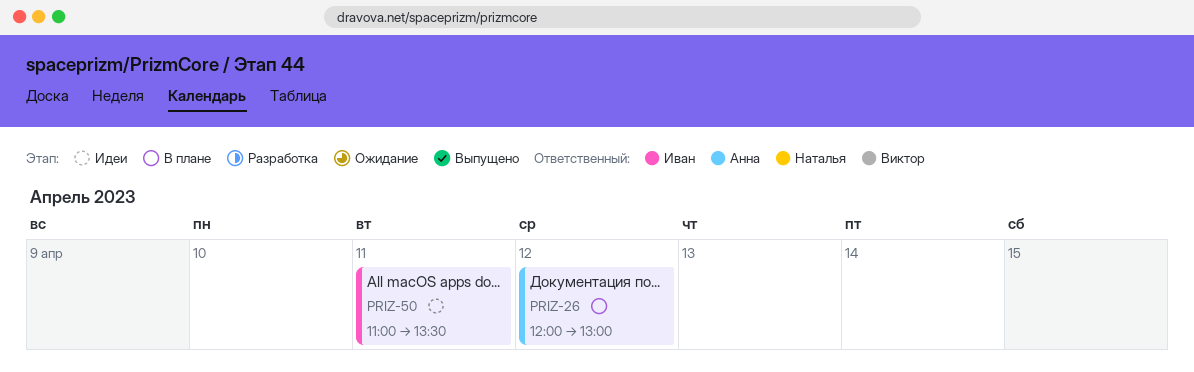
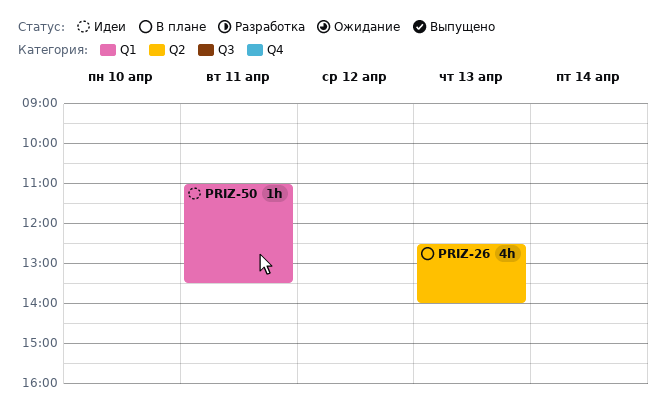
PRIZ-26, day: Apr 12 -> Apr 13
PRIZ-26, begins: 12:00 -> 12:30
PRIZ-26, ends: 13:00 -> 14:00

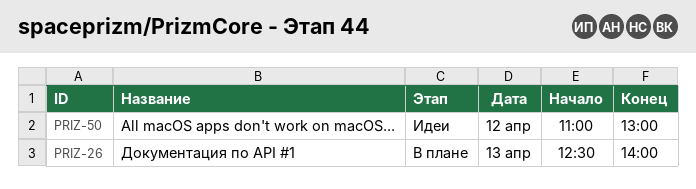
PRIZ-50, day: Apr 11 -> Apr 12
PRIZ-50, ends: 13:30 -> 13:00

